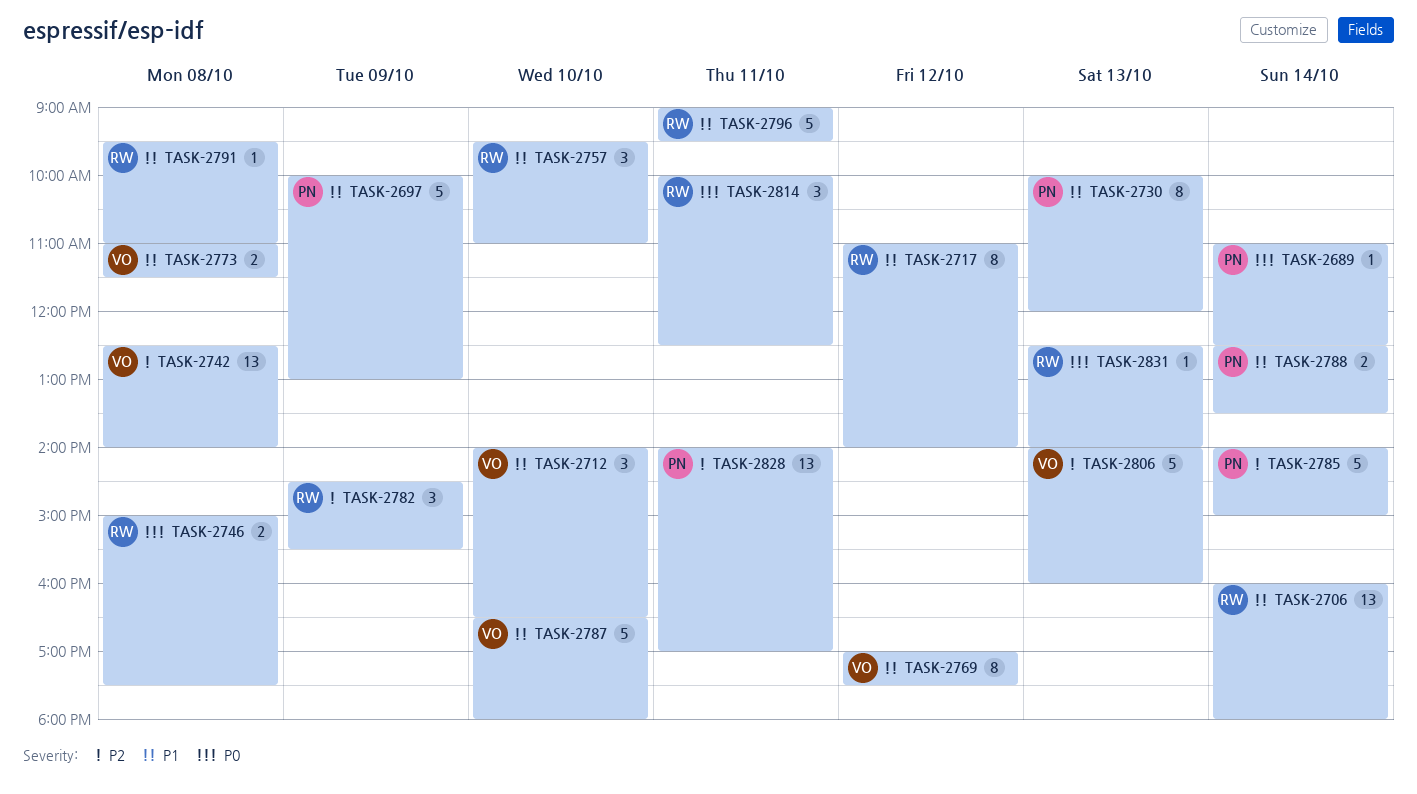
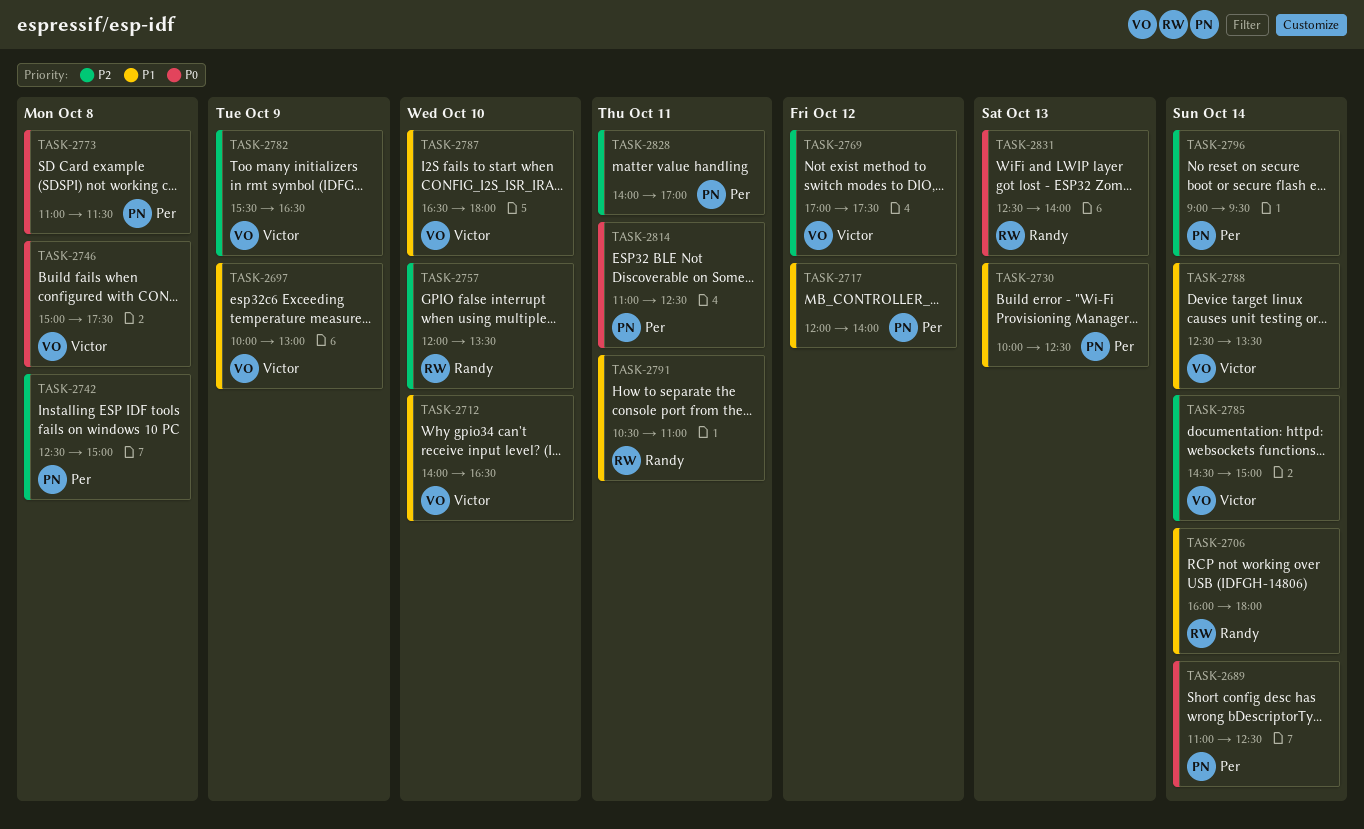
TASK-2697, owner: Per -> Victor
TASK-2717, owner: Randy -> Per
TASK-2717, begins: 11:00 -> 12:00
TASK-2730, ends: 12:00 -> 12:30
TASK-2742, owner: Victor -> Per
TASK-2742, ends: 14:00 -> 15:00
TASK-2746, owner: Randy -> Victor
TASK-2757, priority: P1 -> P2
TASK-2757, begins: 09:30 -> 12:00
TASK-2757, ends: 11:00 -> 13:30
TASK-2769, priority: P1 -> P2
TASK-2773, owner: Victor -> Per
TASK-2773, priority: P1 -> P0
TASK-2782, owner: Randy -> Victor
TASK-2782, begins: 14:30 -> 15:30
TASK-2782, ends: 15:30 -> 16:30
TASK-2785, owner: Per -> Victor
TASK-2785, begins: 14:00 -> 14:30
TASK-2788, owner: Per -> Victor
TASK-2791, day: Oct 8 -> Oct 11
TASK-2791, begins: 09:30 -> 10:30
TASK-2796, owner: Randy -> Per
TASK-2796, priority: P1 -> P2
TASK-2796, day: Oct 11 -> Oct 14
TASK-2806: present -> none
TASK-2814, owner: Randy -> Per
TASK-2814, begins: 10:00 -> 11:00

